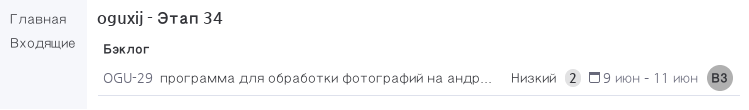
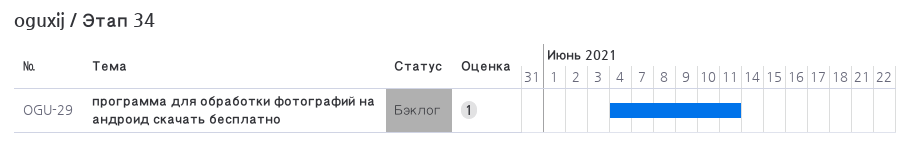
OGU-29, estimate: 2 -> 1
OGU-29, start: Jun 9 -> Jun 4

